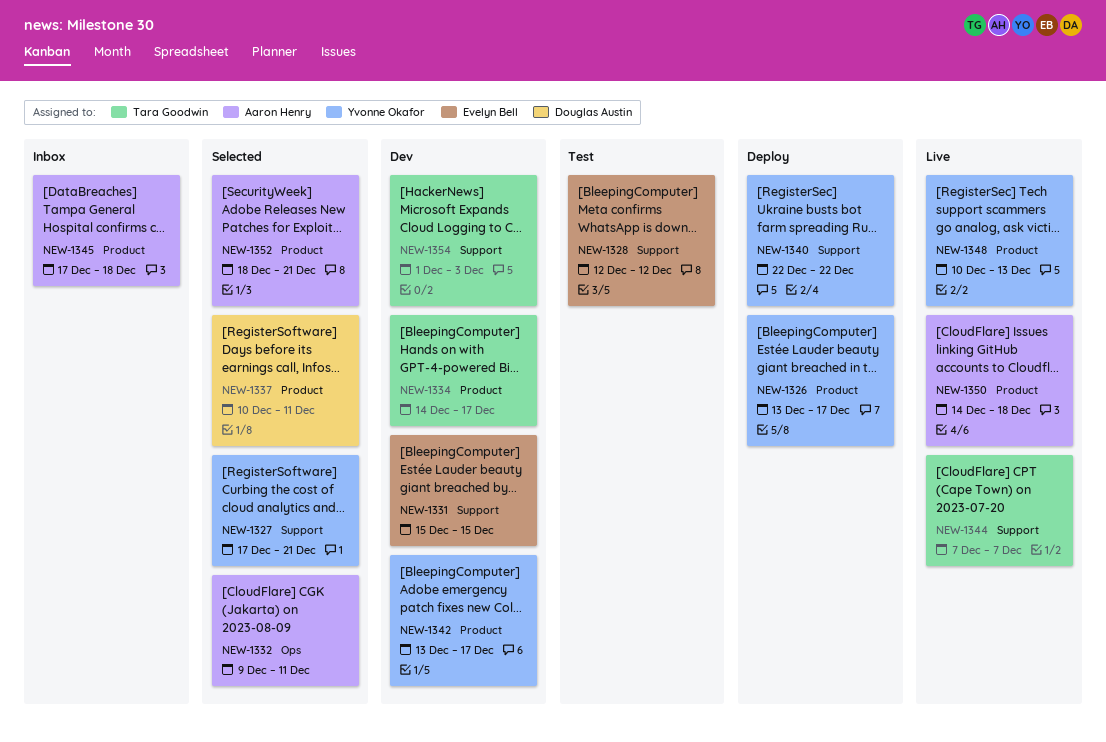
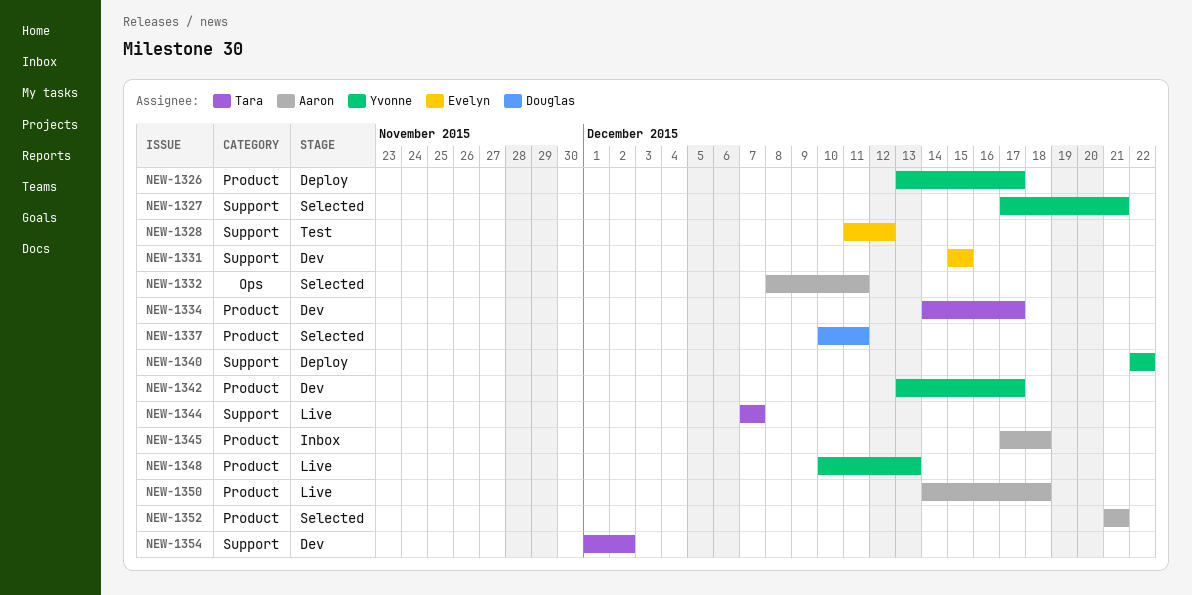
NEW-1328, start: Dec 12 -> Dec 11
NEW-1332, start: Dec 9 -> Dec 8
NEW-1352, start: Dec 18 -> Dec 21
NEW-1354, due: Dec 3 -> Dec 2

